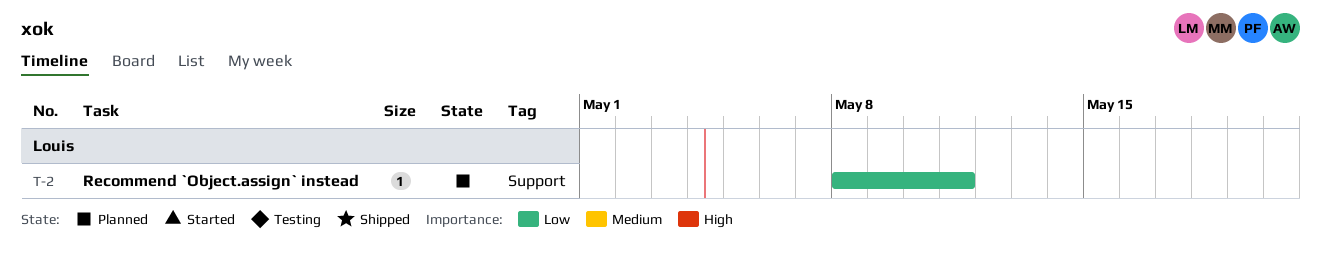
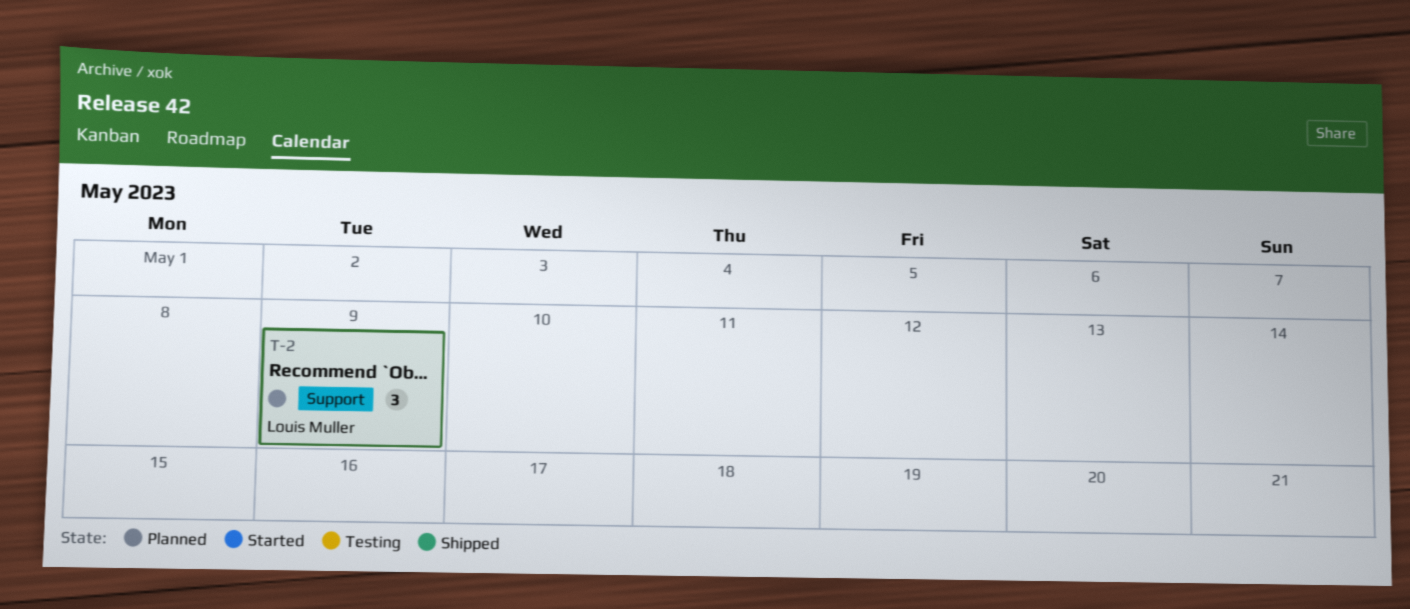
T-2, estimate: 1 -> 3
T-2, due: May 11 -> May 9

